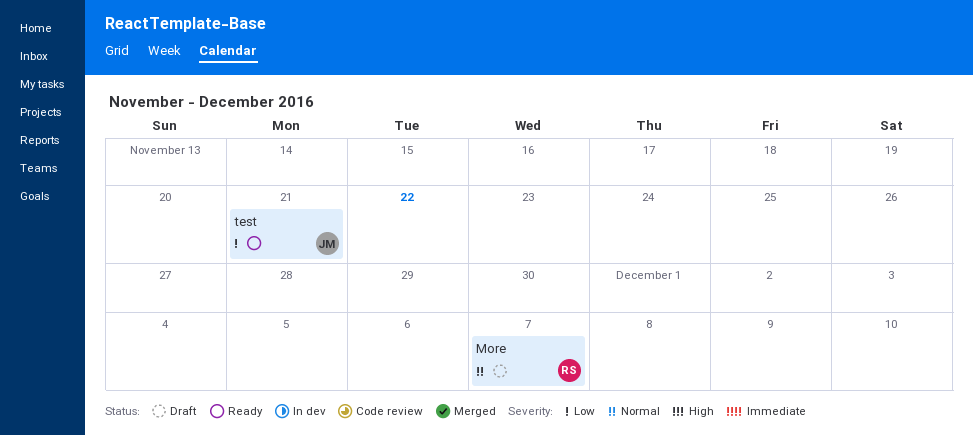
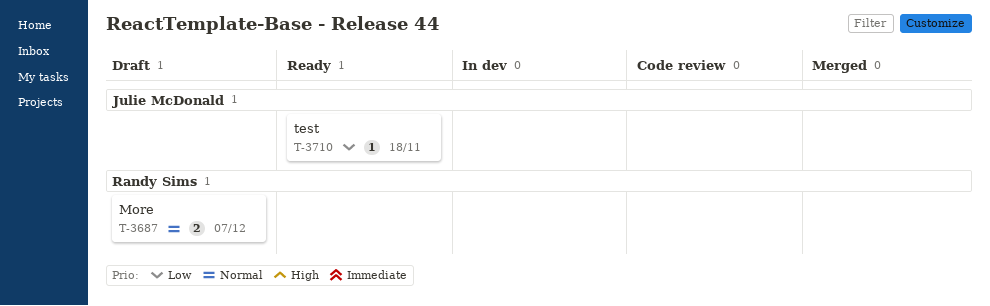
test, due: Nov 21 -> Nov 18

